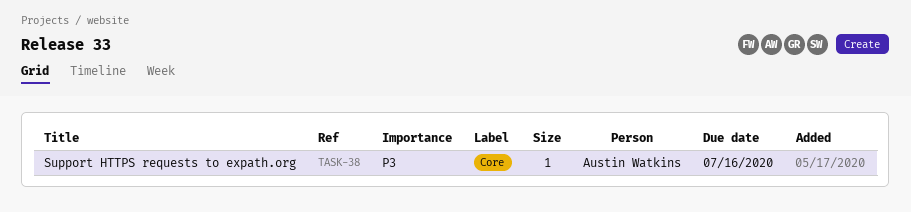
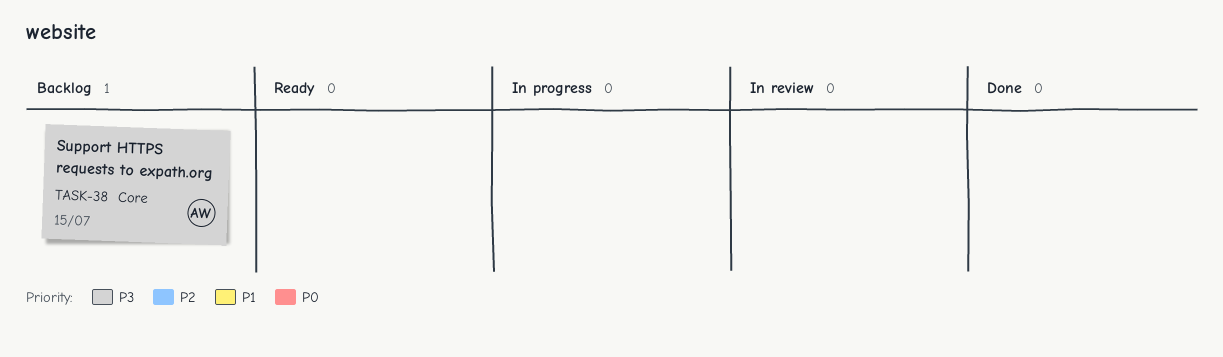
TASK-38, due: Jul 16 -> Jul 15

